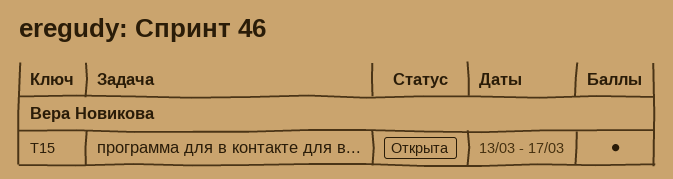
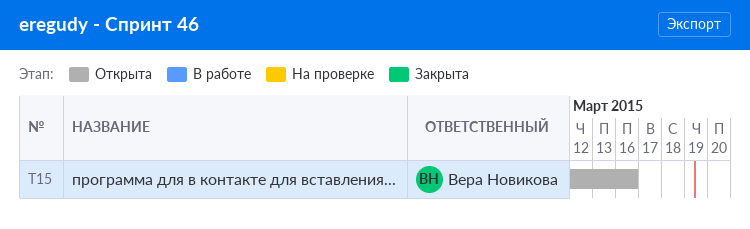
T15, start: Mar 13 -> Mar 12
T15, due: Mar 17 -> Mar 16

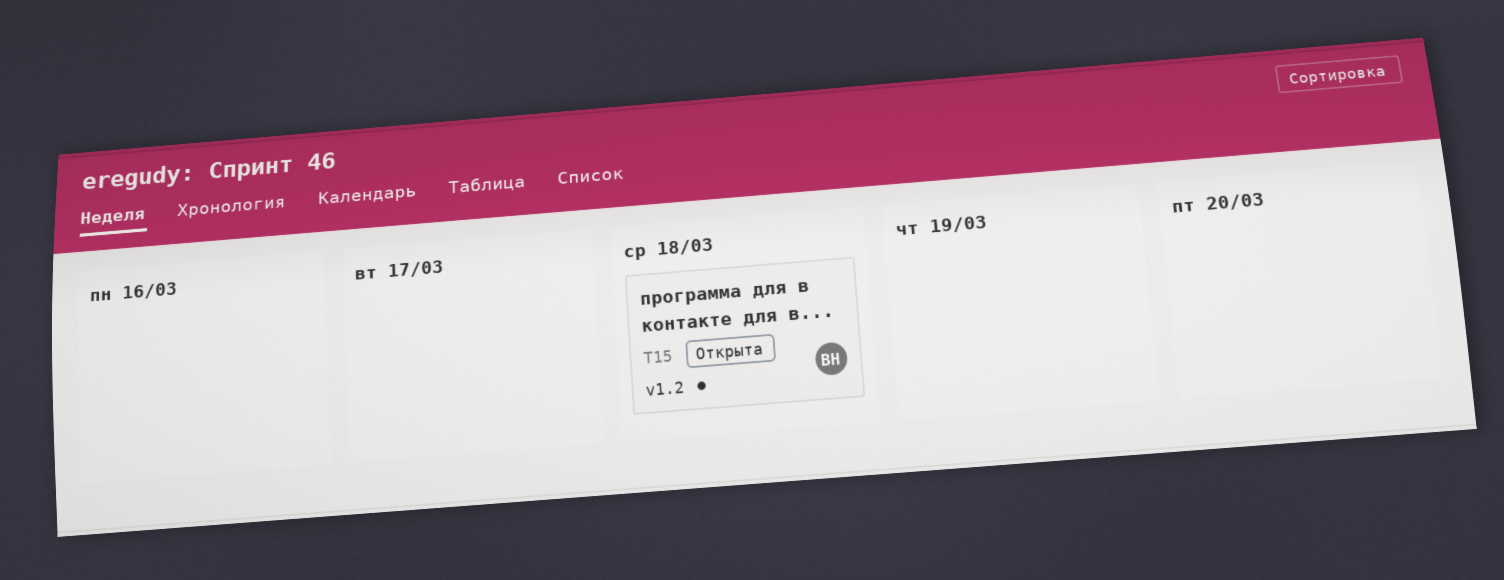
T15, due: Mar 16 -> Mar 18

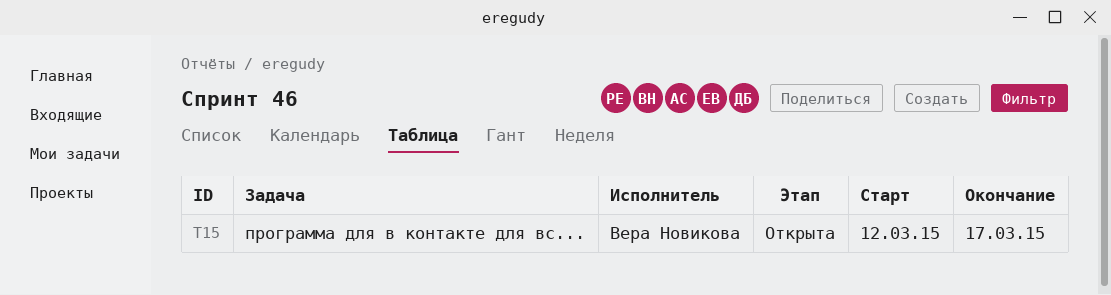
T15, due: Mar 18 -> Mar 17

